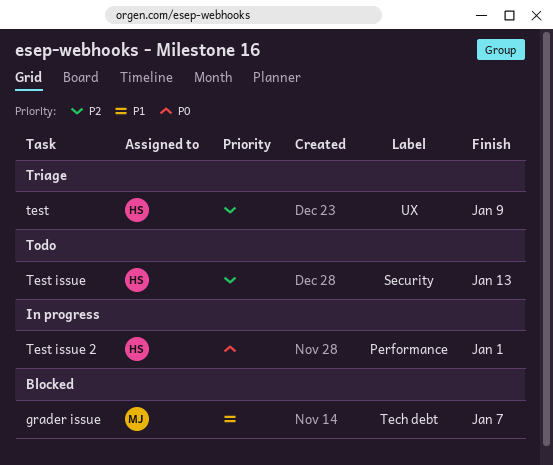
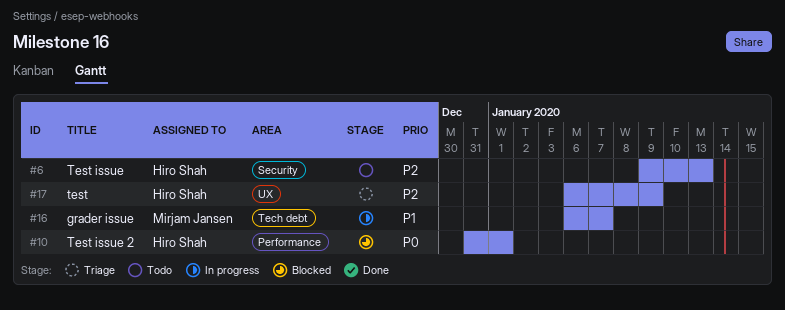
grader issue, status: Blocked -> In progress
Test issue 2, status: In progress -> Blocked

